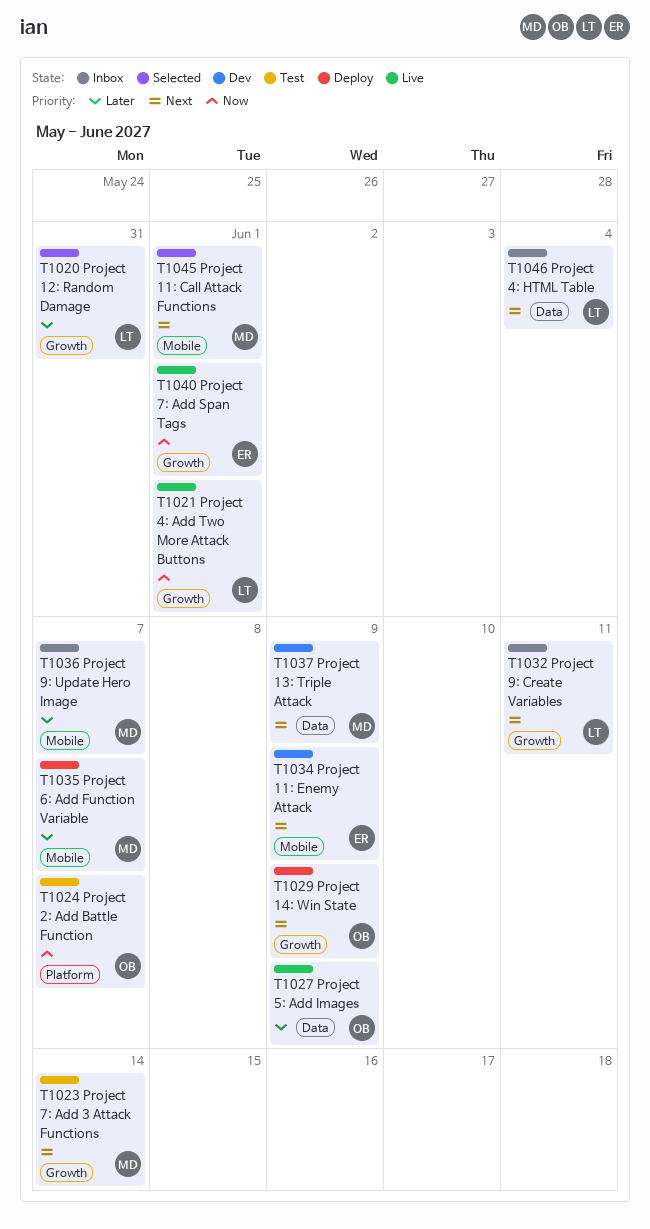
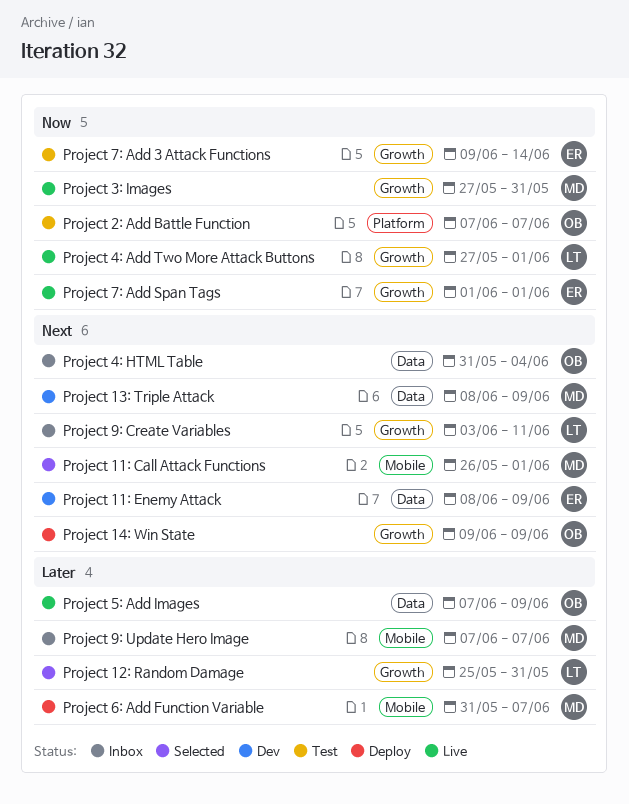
Project 11: Enemy Attack, label: Mobile -> Data
Project 3: Images: none -> present
Project 4: HTML Table, owner: LT -> OB
Project 7: Add 3 Attack Functions, owner: MD -> ER
Project 7: Add 3 Attack Functions, priority: Next -> Now

